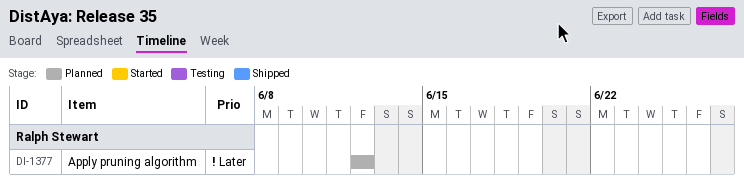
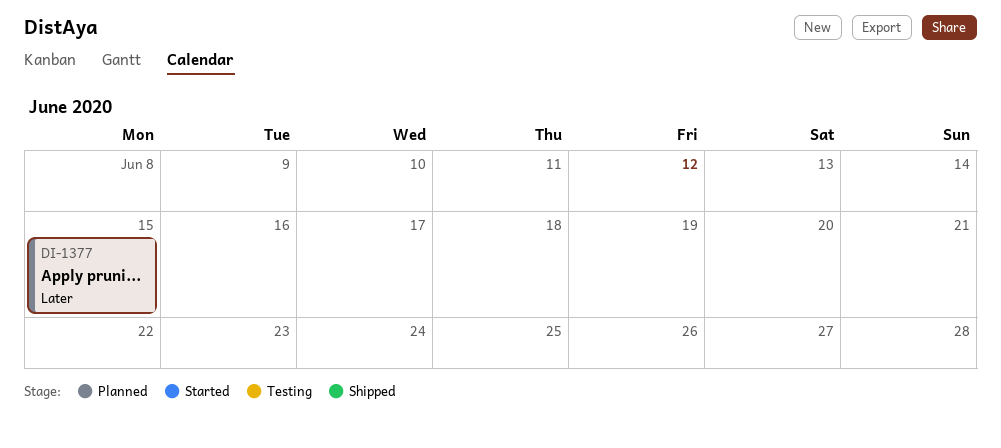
DI-1377, due: Jun 12 -> Jun 15

